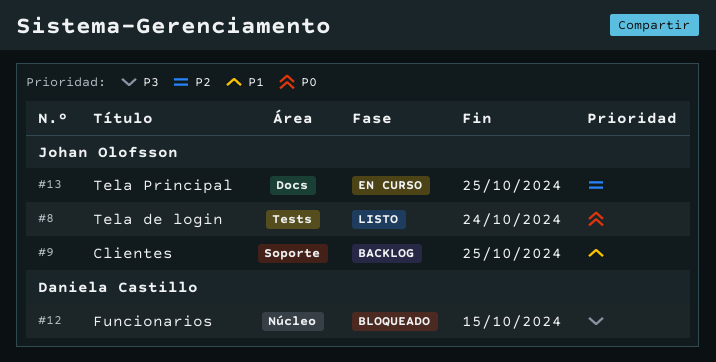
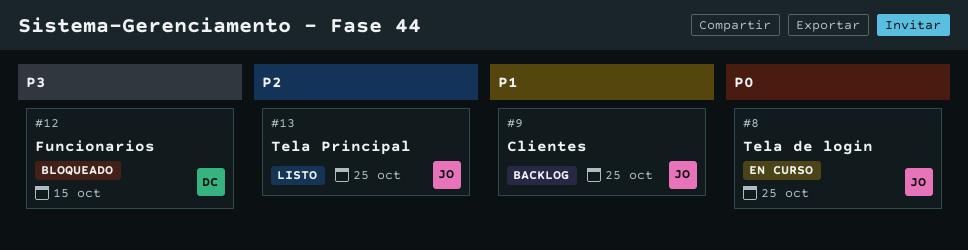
#8, status: Listo -> En curso
#8, due: Oct 24 -> Oct 25
#13, status: En curso -> Listo

